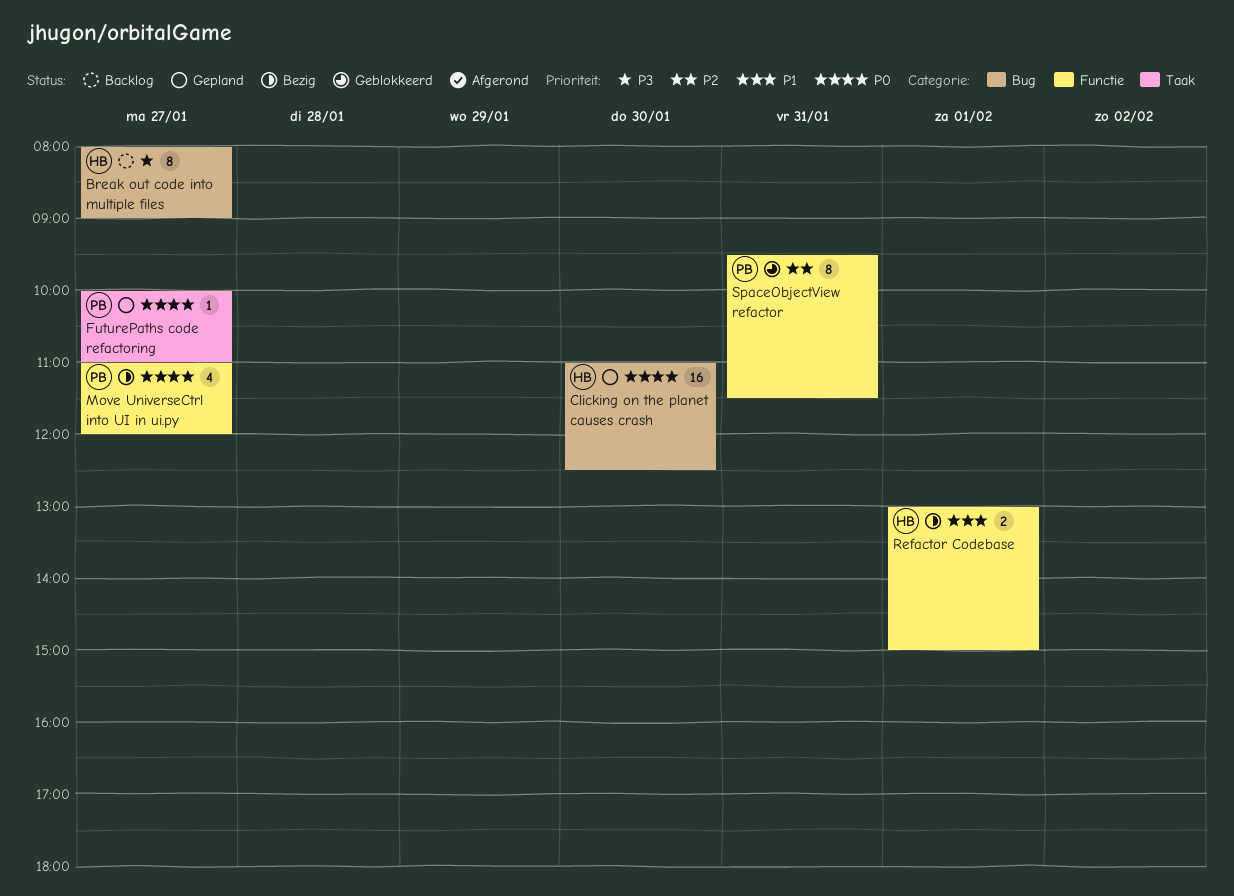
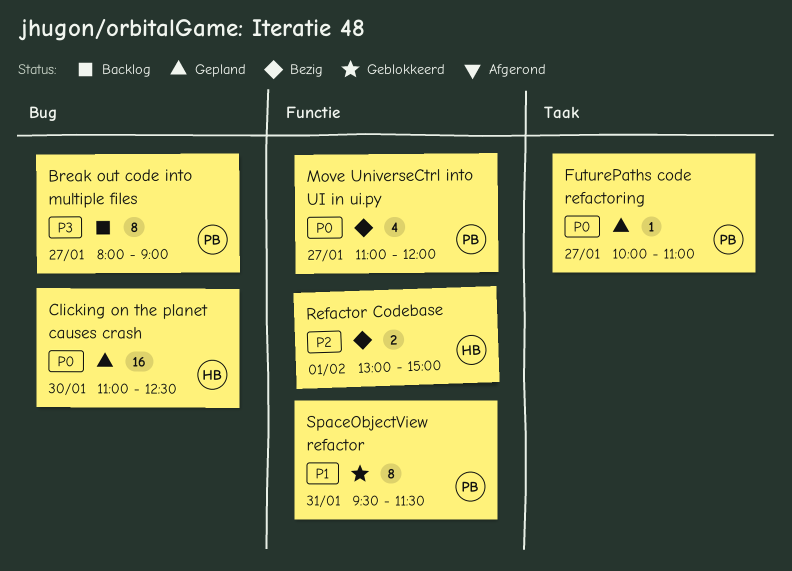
Break out code into multiple files, owner: HB -> PB
Refactor Codebase, priority: P1 -> P2
SpaceObjectView refactor, priority: P2 -> P1

